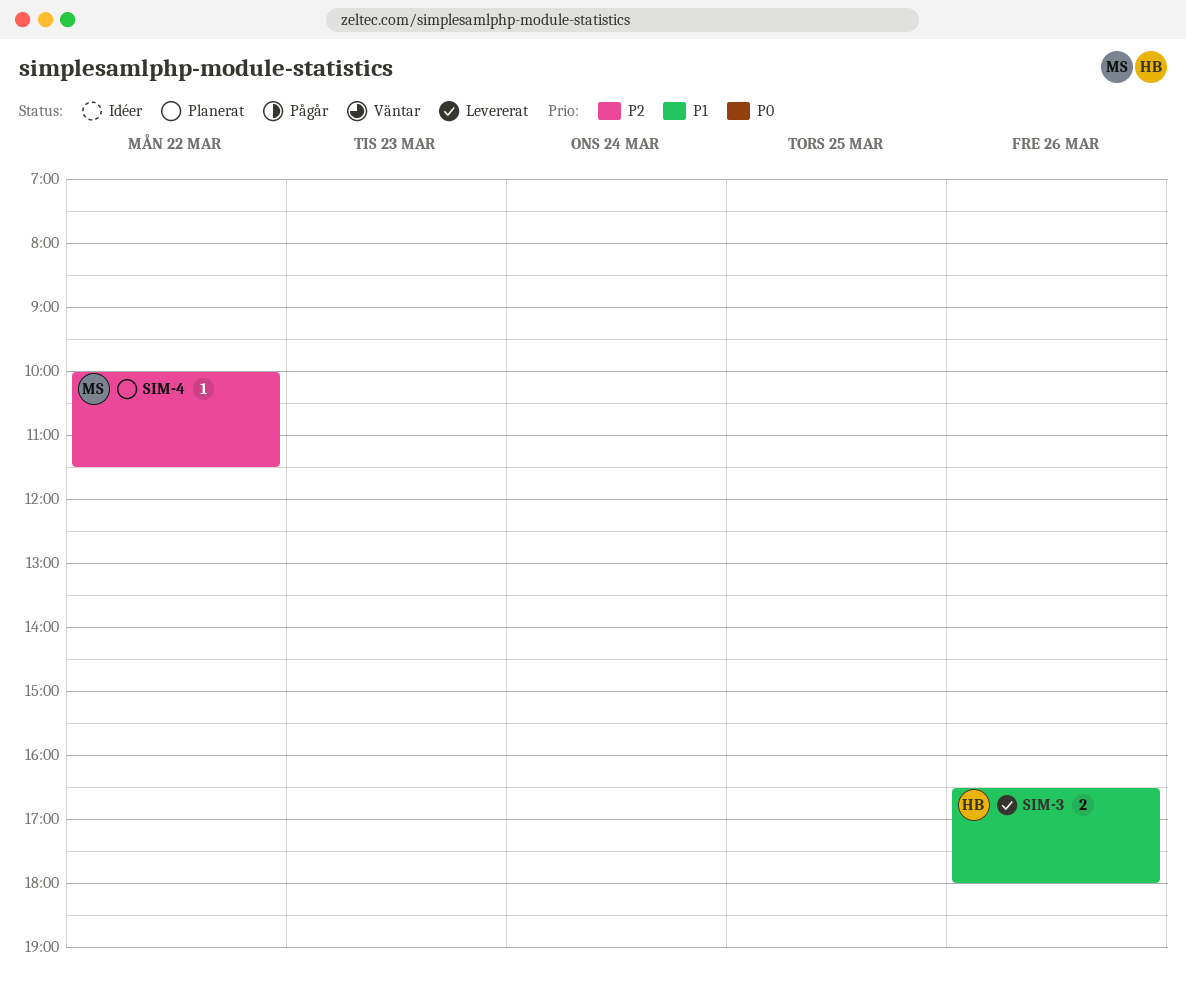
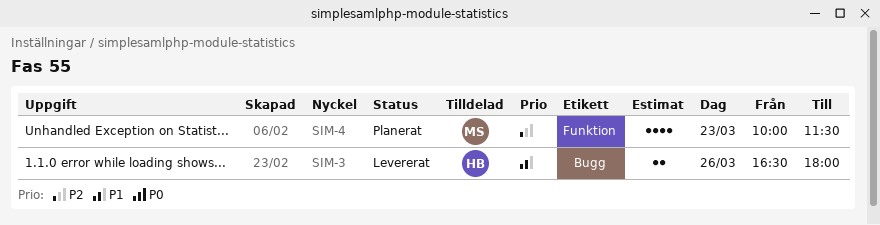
SIM-4, estimate: 1 -> 4
SIM-4, day: Mar 22 -> Mar 23

